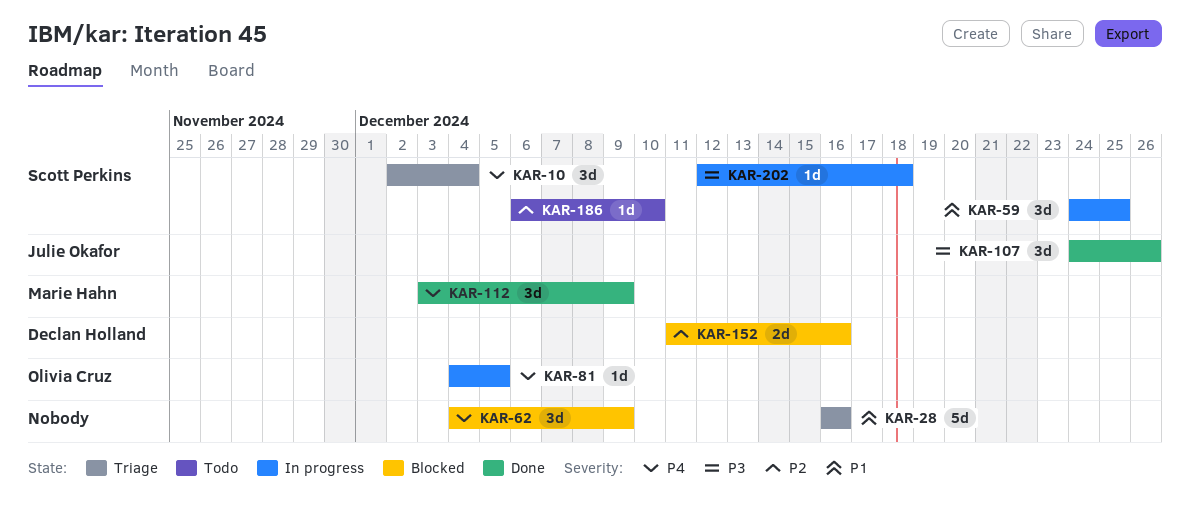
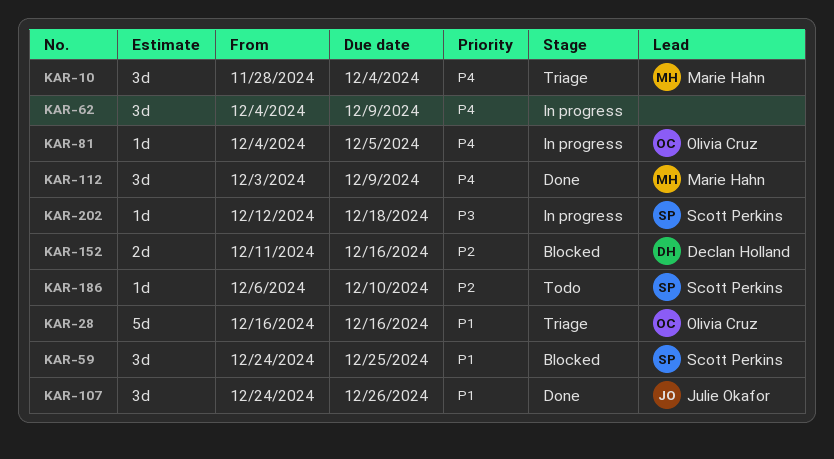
KAR-10, owner: Scott Perkins -> Marie Hahn
KAR-10, start: Dec 2 -> Nov 28
KAR-28, owner: none -> Olivia Cruz
KAR-59, status: In progress -> Blocked
KAR-62, status: Blocked -> In progress
KAR-107, priority: P3 -> P1

